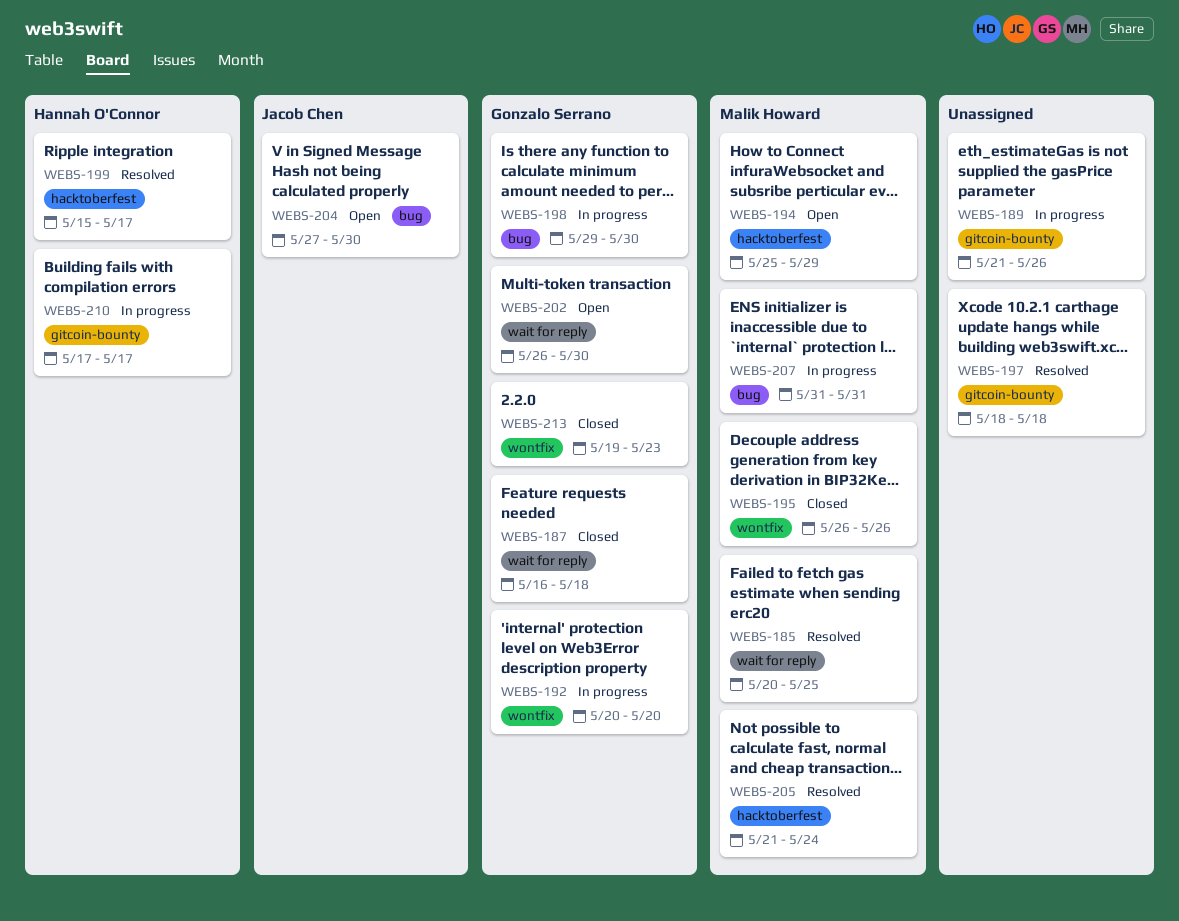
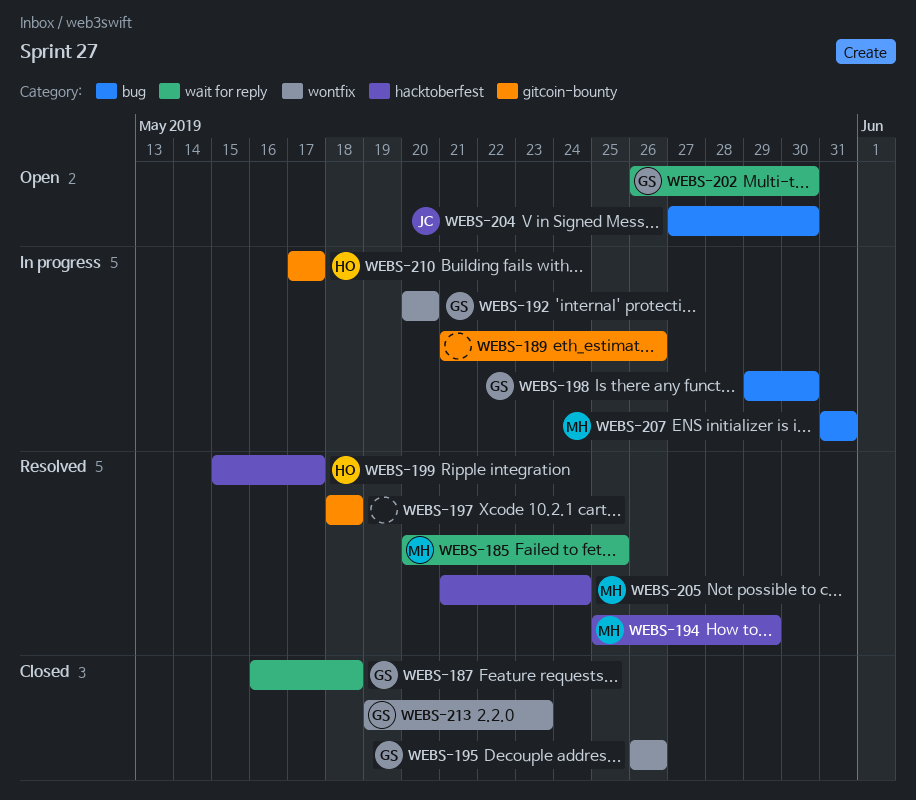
WEBS-194, status: Open -> Resolved
WEBS-195, owner: Malik Howard -> Gonzalo Serrano

